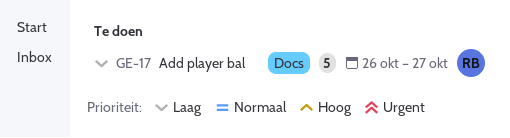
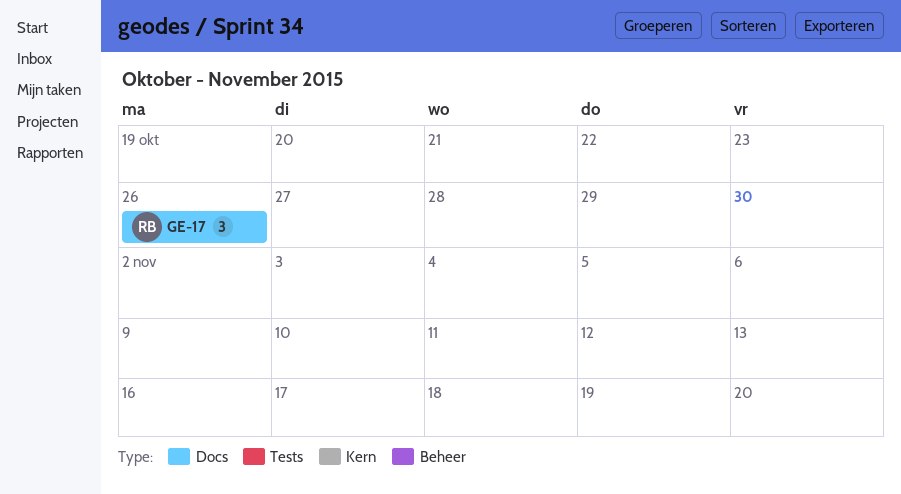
GE-17, estimate: 5 -> 3
GE-17, due: Oct 27 -> Oct 26

